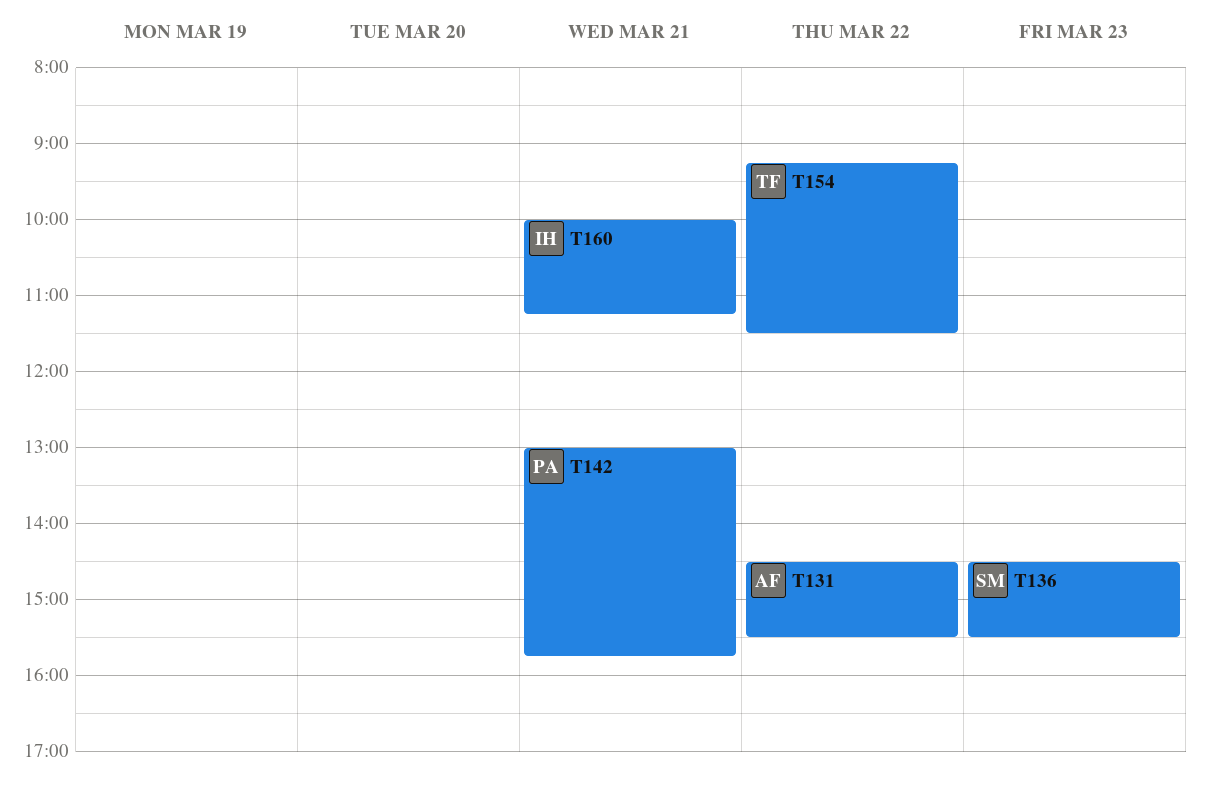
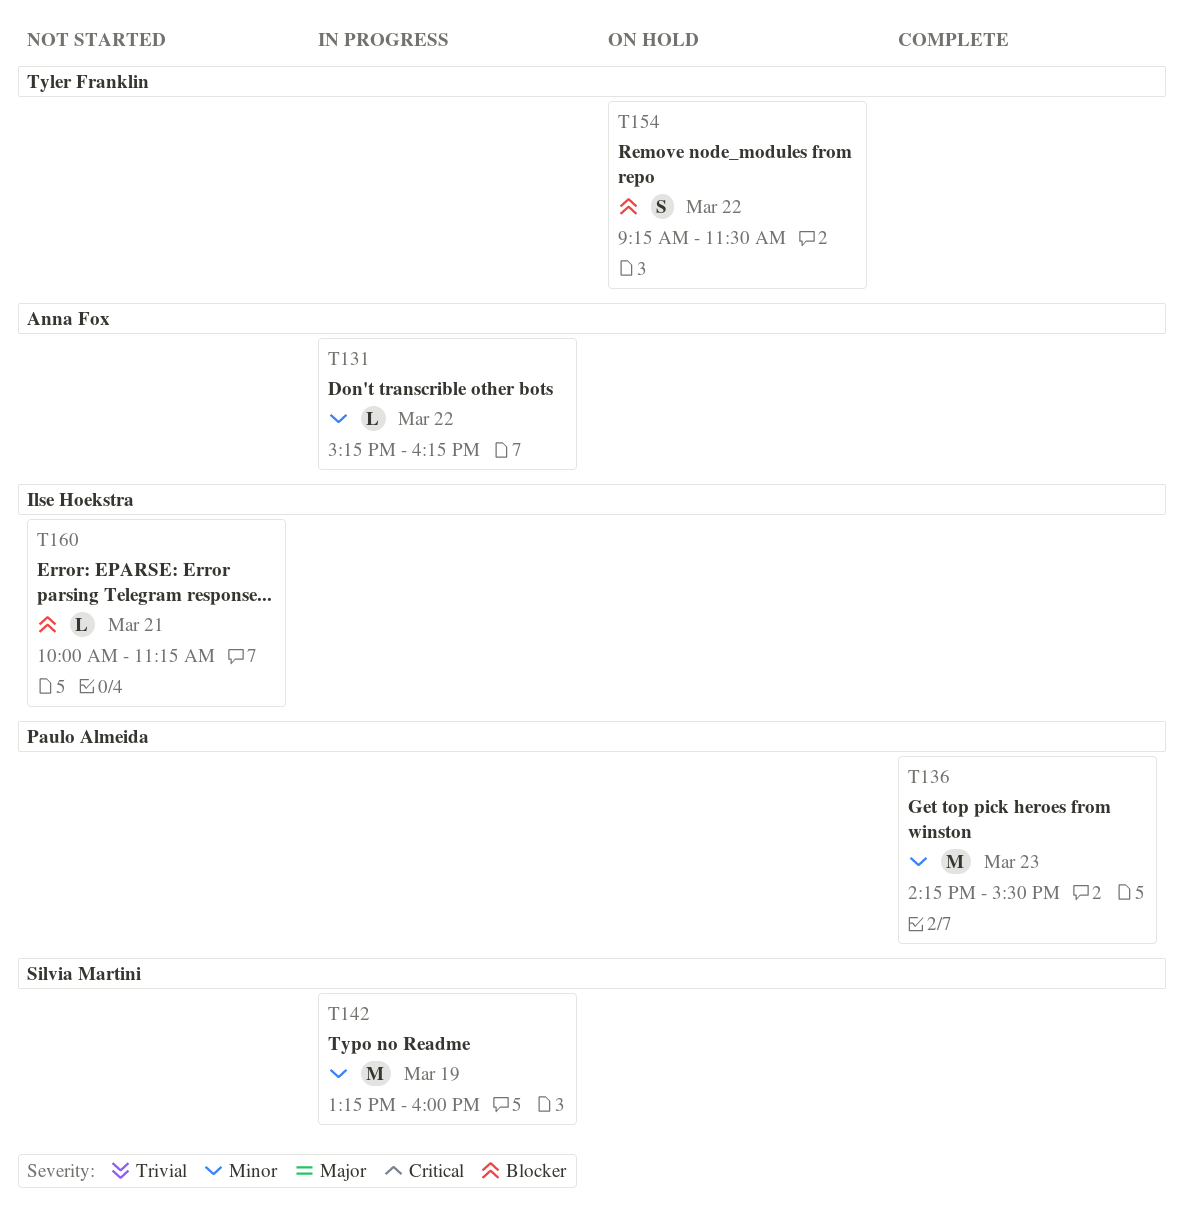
T131, begins: 14:30 -> 15:15
T131, ends: 15:30 -> 16:15
T136, owner: Silvia Martini -> Paulo Almeida
T136, begins: 14:30 -> 14:15
T142, owner: Paulo Almeida -> Silvia Martini
T142, day: Mar 21 -> Mar 19
T142, begins: 13:00 -> 13:15
T142, ends: 15:45 -> 16:00

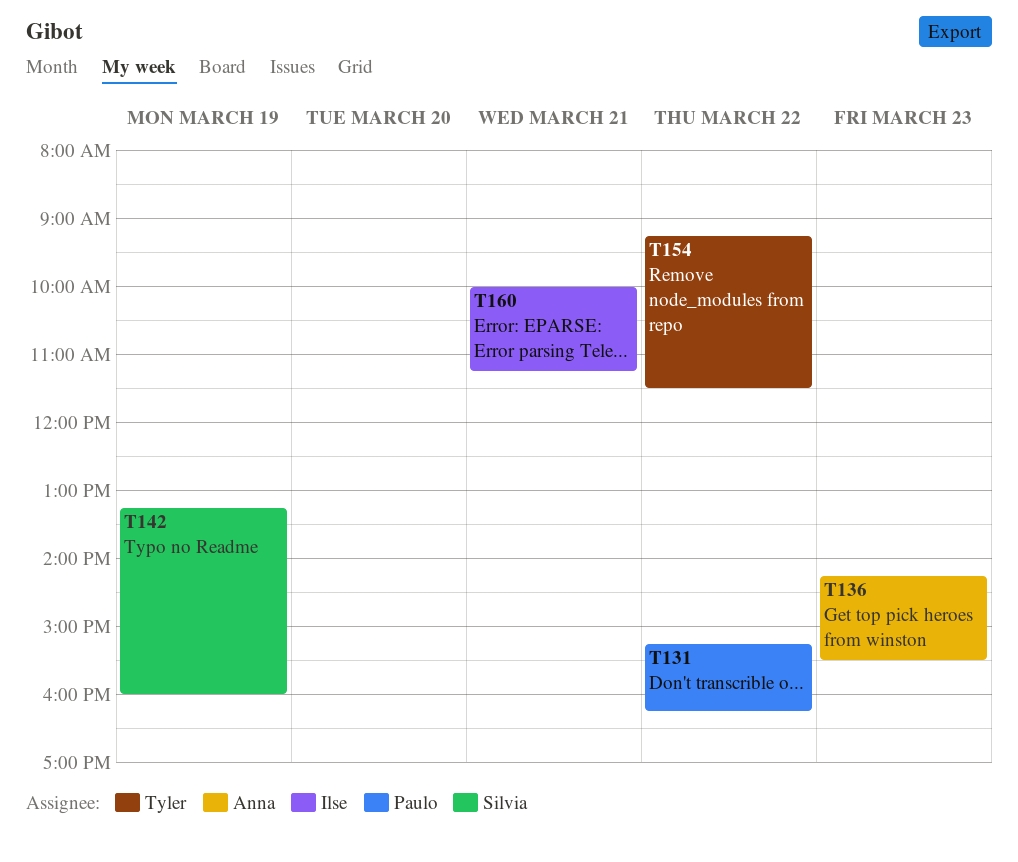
T131, owner: Anna Fox -> Paulo Almeida
T136, owner: Paulo Almeida -> Anna Fox

